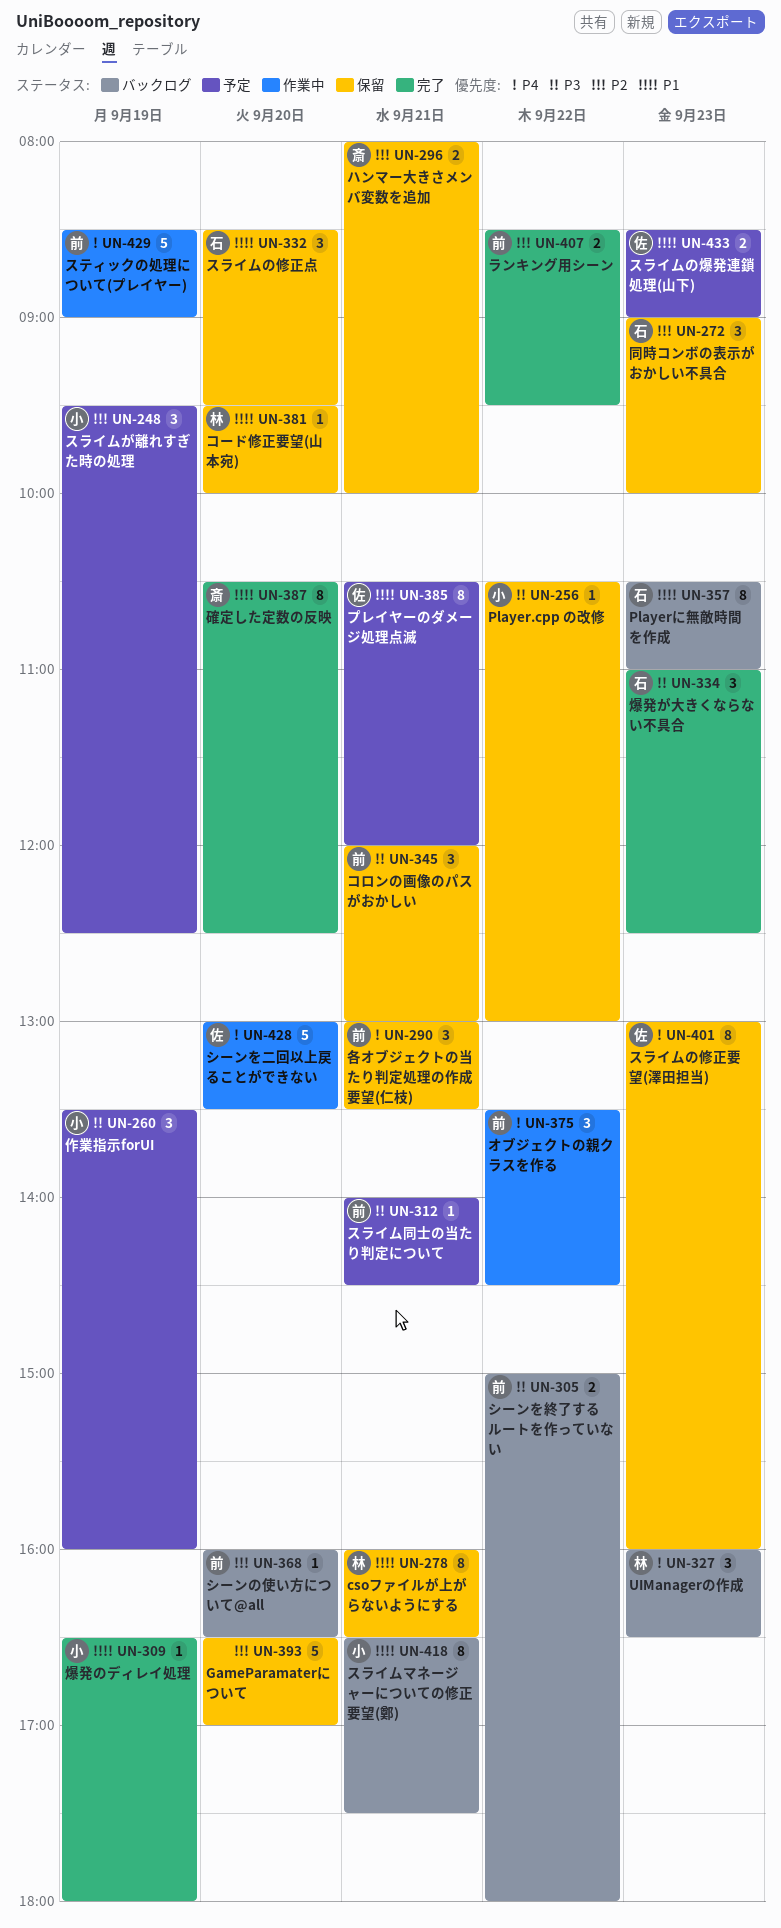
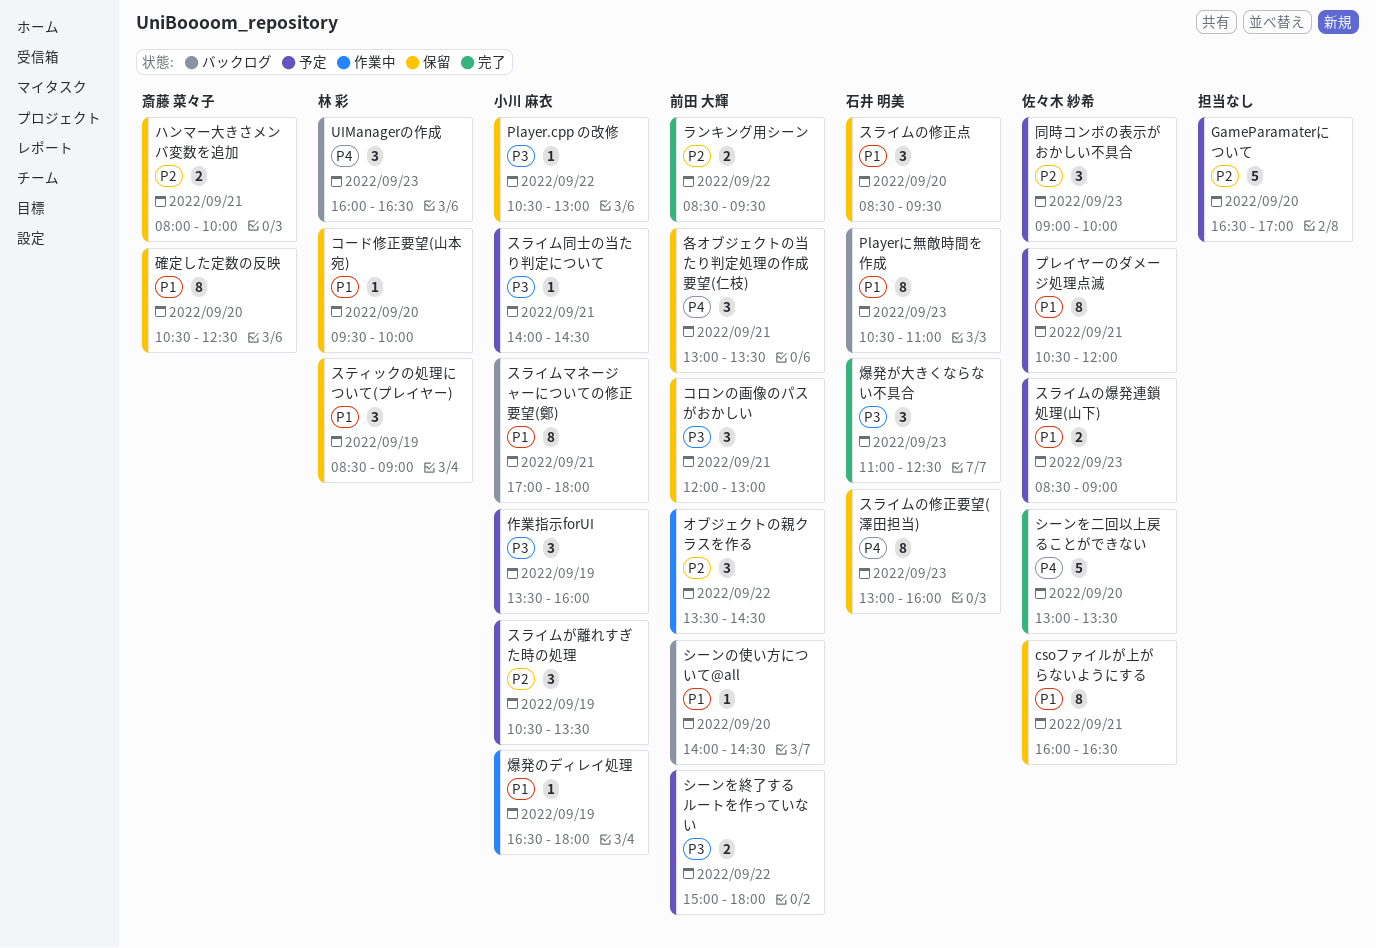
csoファイルが上がらないようにする, owner: 林 彩 -> 佐々木 紗希
GameParamaterについて, status: 保留 -> 予定
オブジェクトの親クラスを作る, priority: P4 -> P2
シーンの使い方について@all, priority: P2 -> P1
シーンの使い方について@all, begins: 16:00 -> 14:00
シーンの使い方について@all, ends: 16:30 -> 14:30
シーンを二回以上戻ることができない, status: 作業中 -> 完了
シーンを終了するルートを作っていない, status: バックログ -> 予定
スティックの処理について(プレイヤー), status: 作業中 -> 保留
スティックの処理について(プレイヤー), owner: 前田 大輝 -> 林 彩
スティックの処理について(プレイヤー), priority: P4 -> P1
スティックの処理について(プレイヤー), estimate: 5 -> 3
スライムが離れすぎた時の処理, begins: 09:30 -> 10:30
スライムが離れすぎた時の処理, ends: 12:30 -> 13:30
スライムの修正要望(澤田担当), owner: 佐々木 紗希 -> 石井 明美
スライムマネージャーについての修正要望(鄭), begins: 16:30 -> 17:00
スライムマネージャーについての修正要望(鄭), ends: 17:30 -> 18:00
スライム同士の当たり判定について, owner: 前田 大輝 -> 小川 麻衣
同時コンボの表示がおかしい不具合, status: 保留 -> 予定
同時コンボの表示がおかしい不具合, owner: 石井 明美 -> 佐々木 紗希
爆発のディレイ処理, status: 完了 -> 作業中
確定した定数の反映, status: 完了 -> 保留

